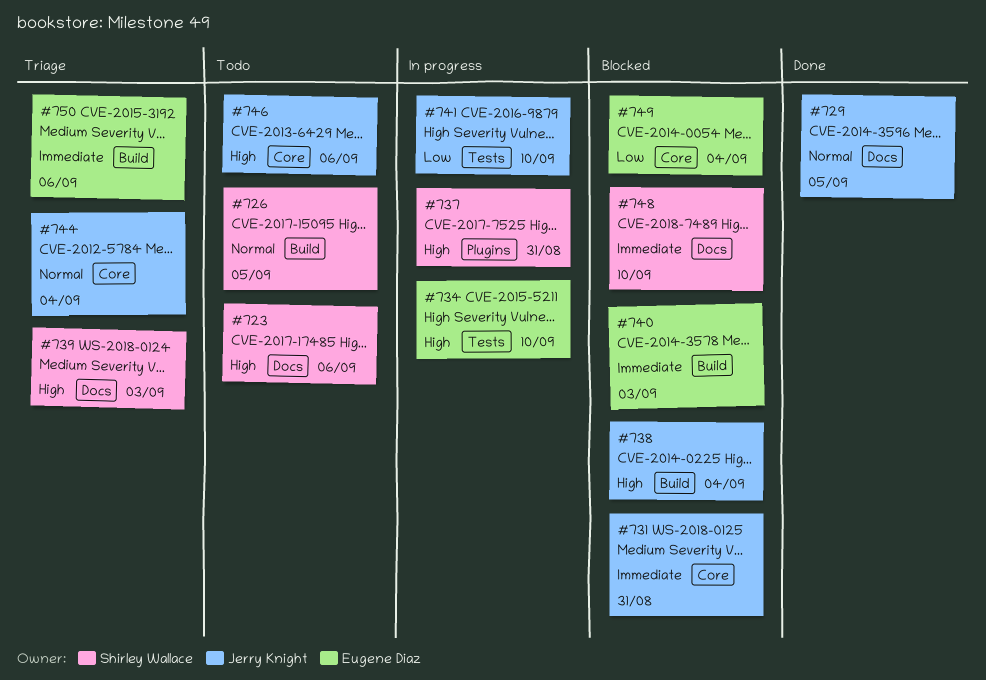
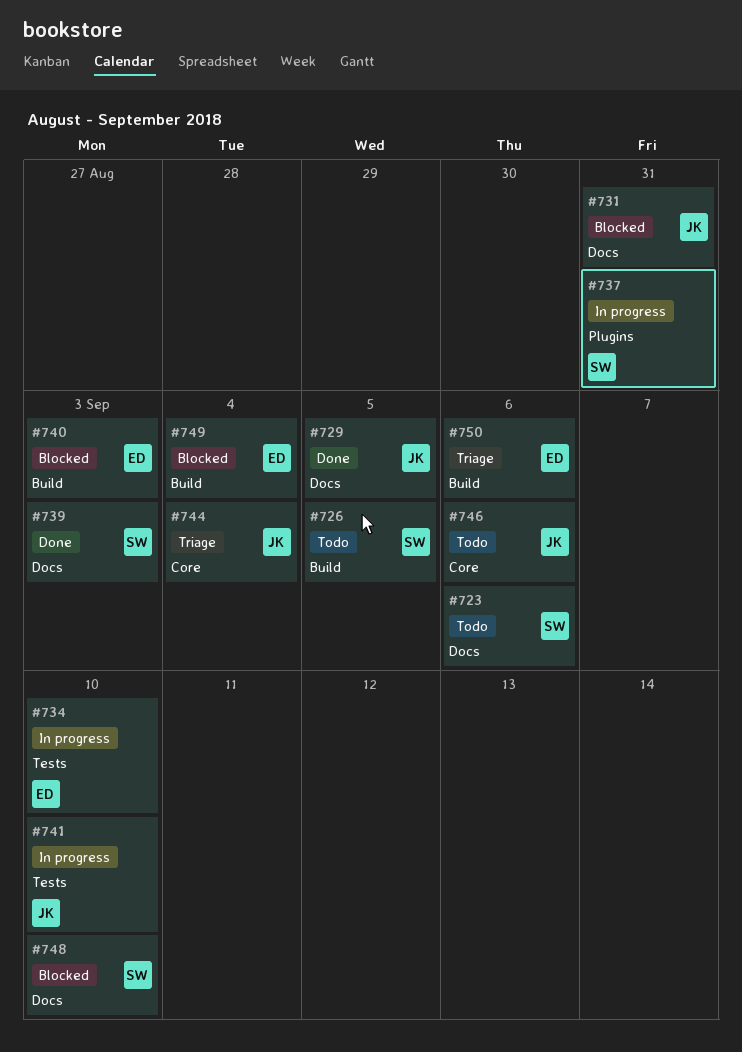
#731, label: Core -> Docs
#738: present -> none
#739, status: Triage -> Done
#749, label: Core -> Build

